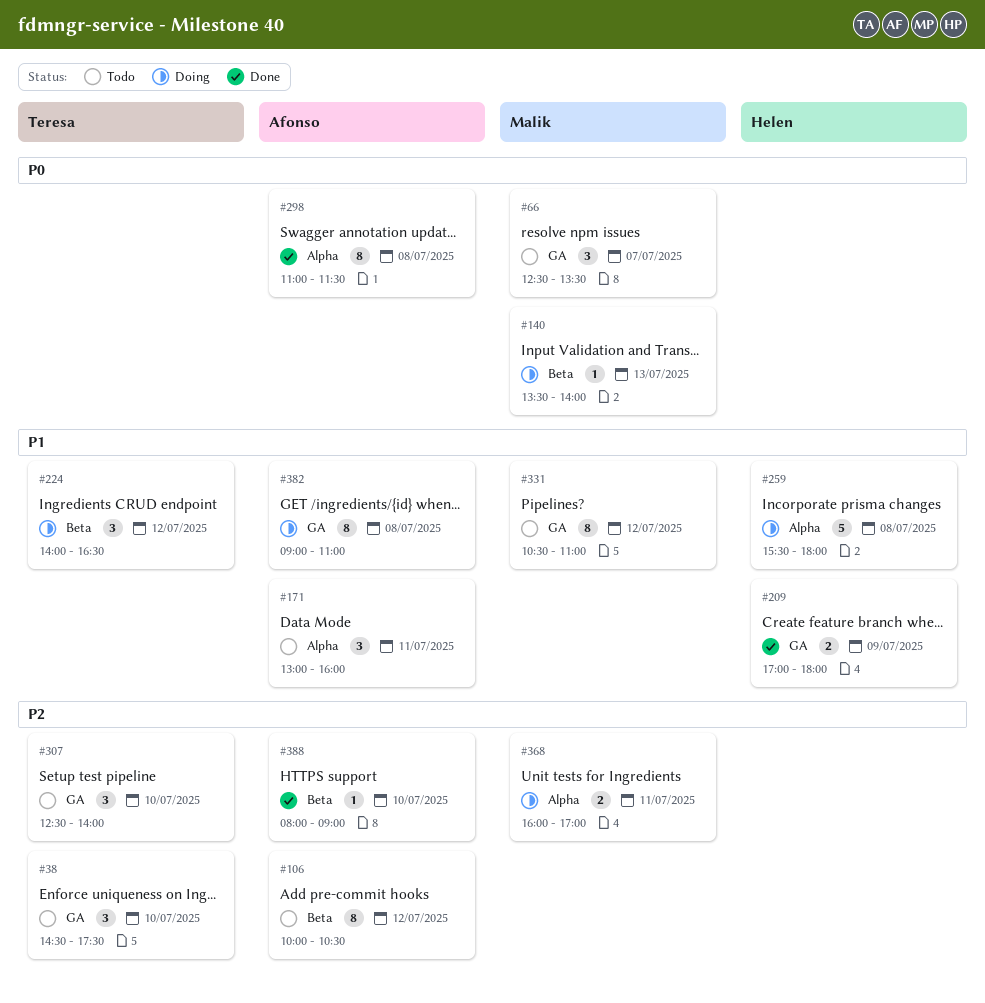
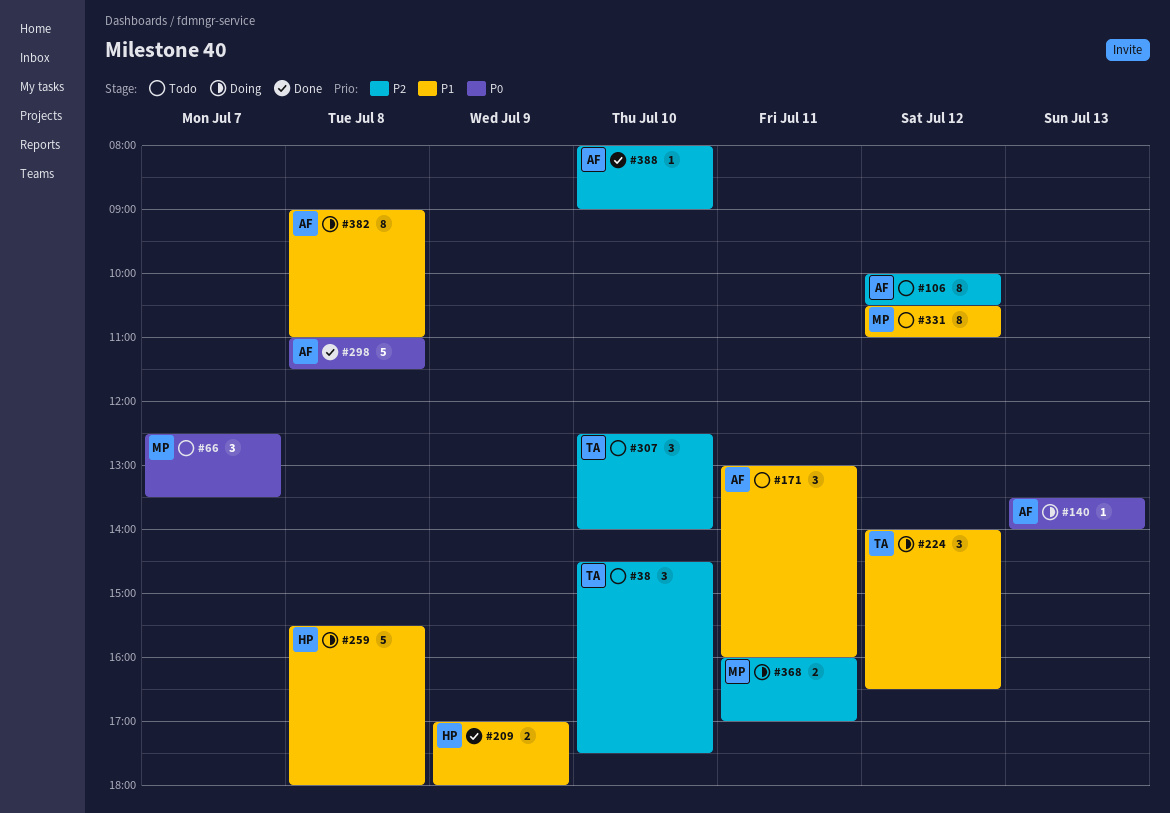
#140, owner: Malik -> Afonso
#298, estimate: 8 -> 5

